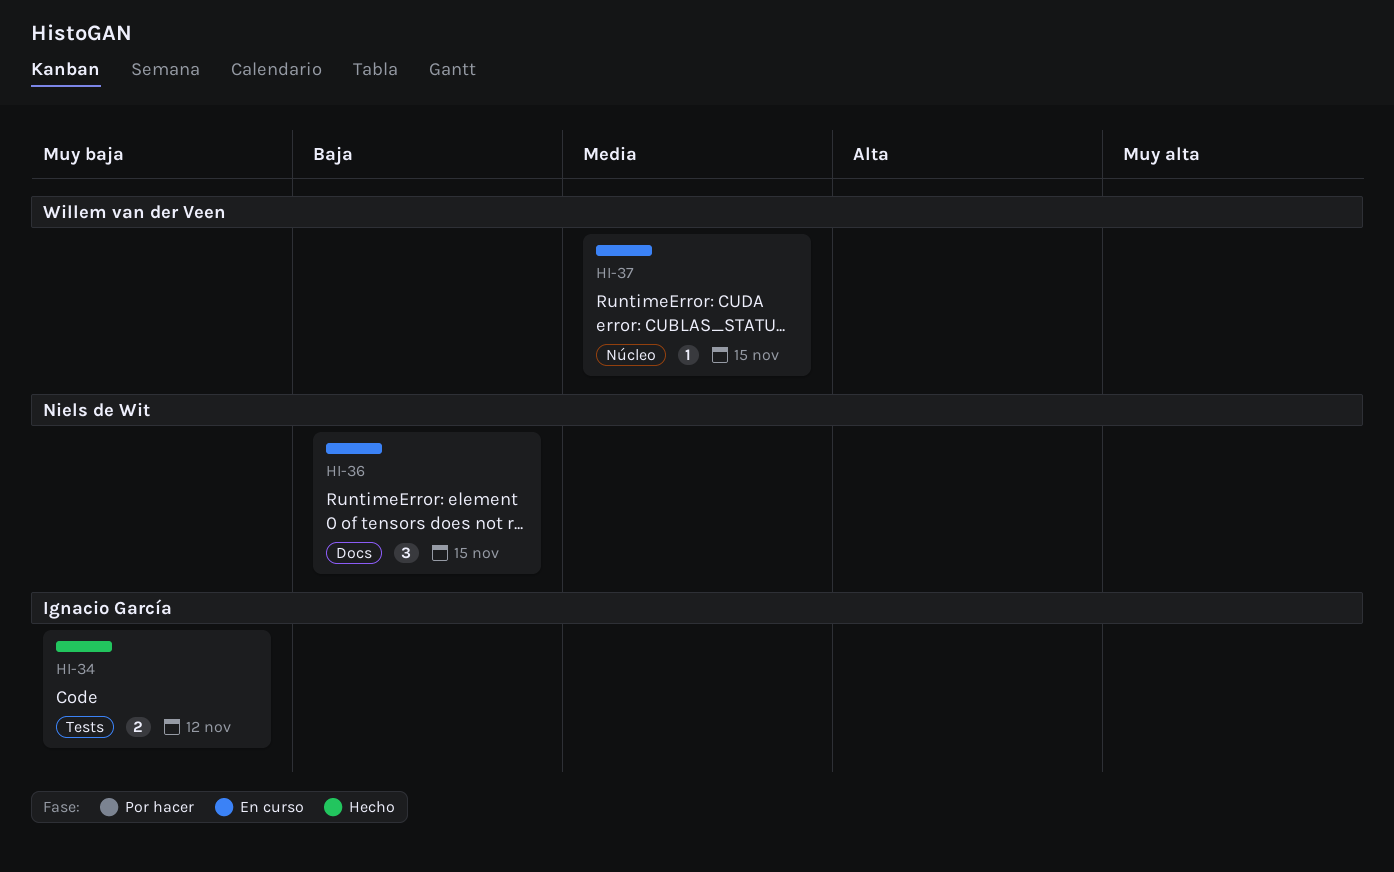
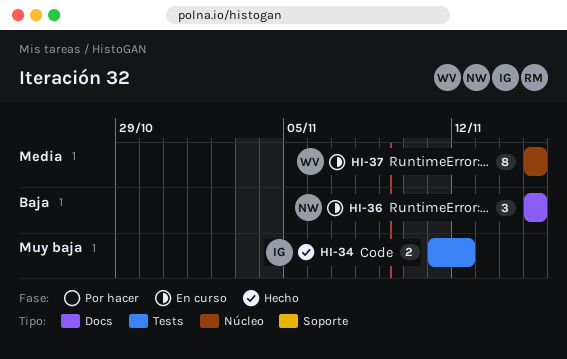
HI-37, estimate: 1 -> 8

